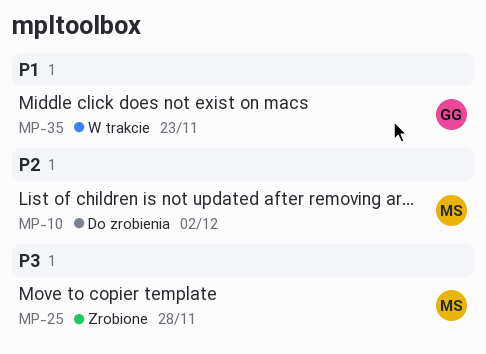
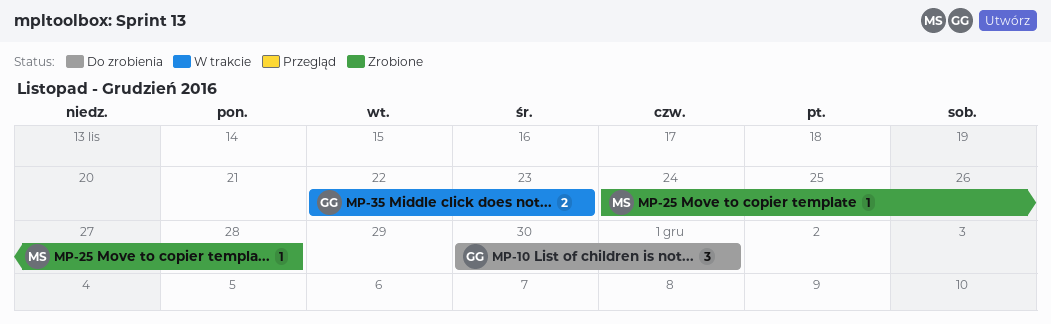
MP-10, owner: MS -> GG
MP-10, due: Dec 2 -> Dec 1

